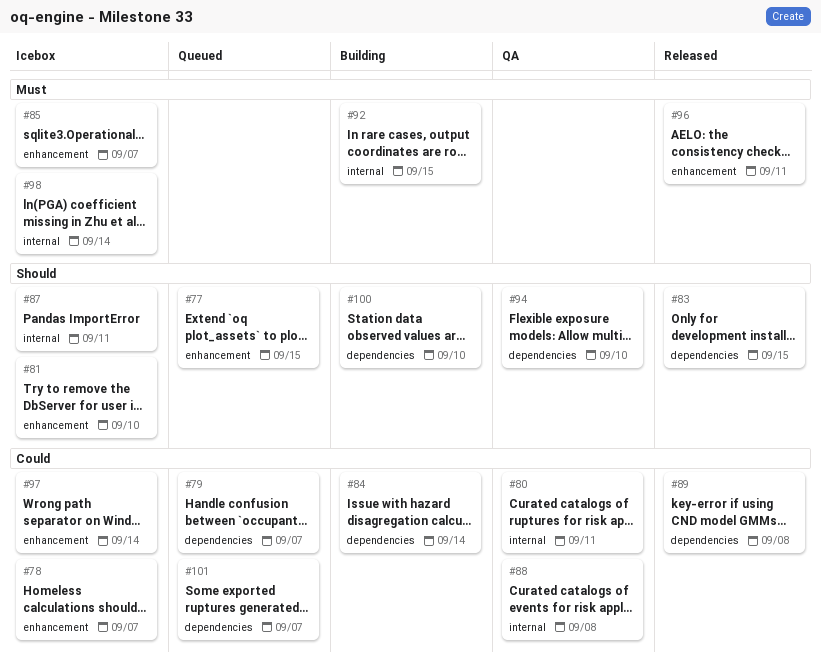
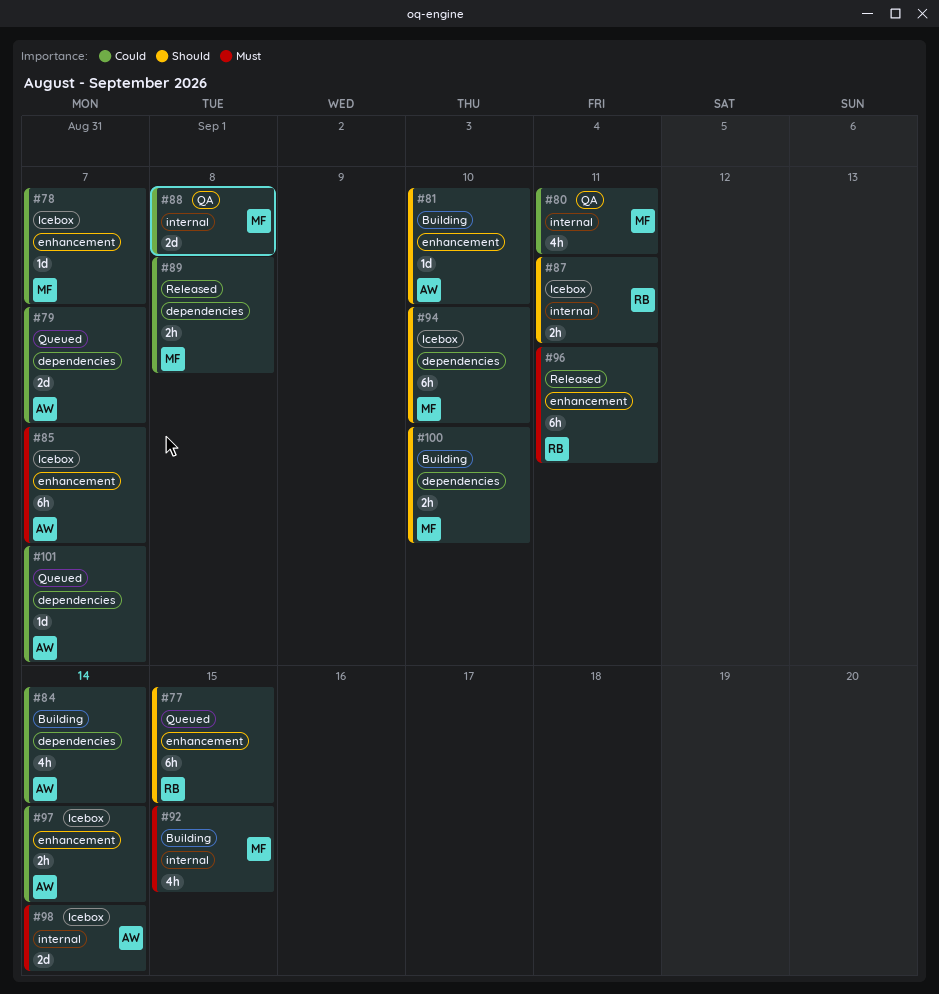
#81, status: Icebox -> Building
#83: present -> none
#94, status: QA -> Icebox

